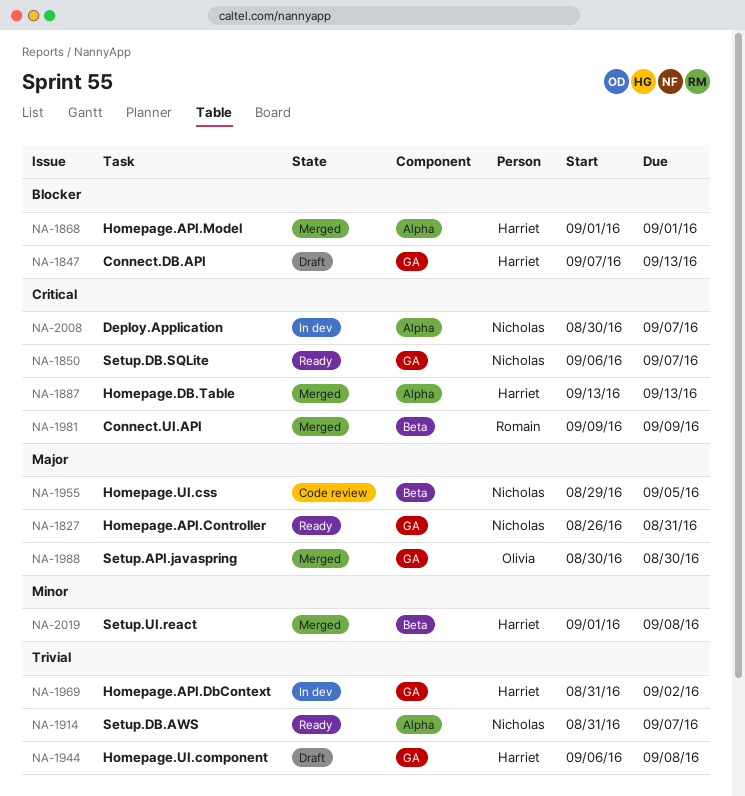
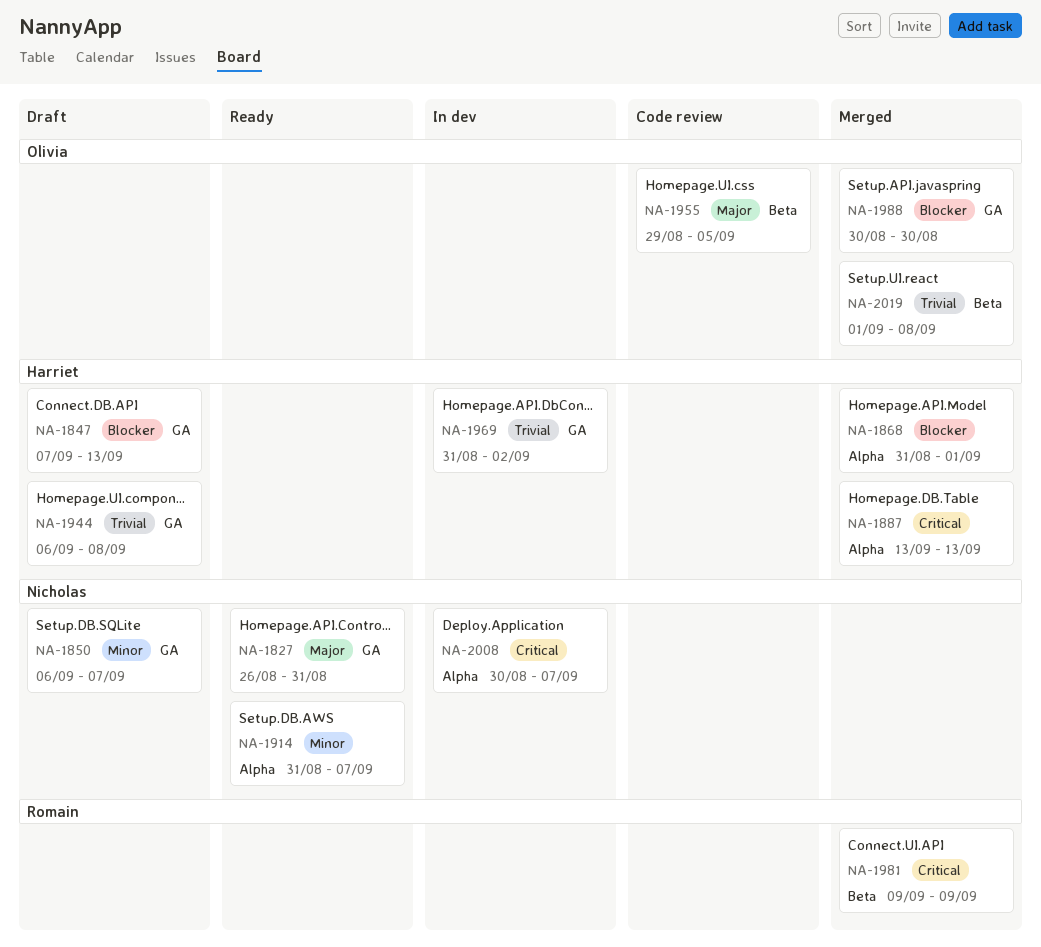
NA-1850, status: Ready -> Draft
NA-1850, priority: Critical -> Minor
NA-1868, start: Sep 1 -> Aug 31
NA-1914, priority: Trivial -> Minor
NA-1955, owner: Nicholas -> Olivia
NA-1988, priority: Major -> Blocker
NA-2019, owner: Harriet -> Olivia
NA-2019, priority: Minor -> Trivial

